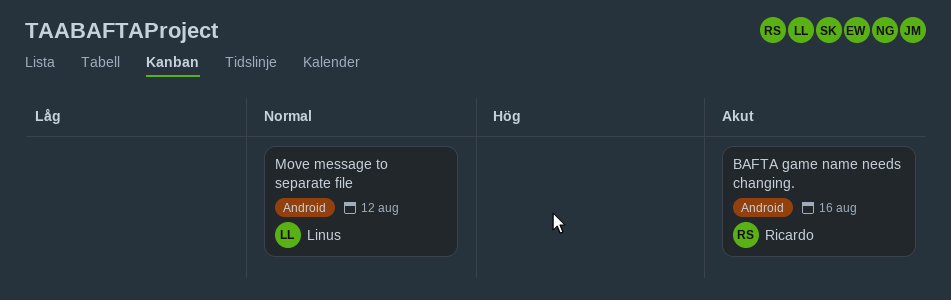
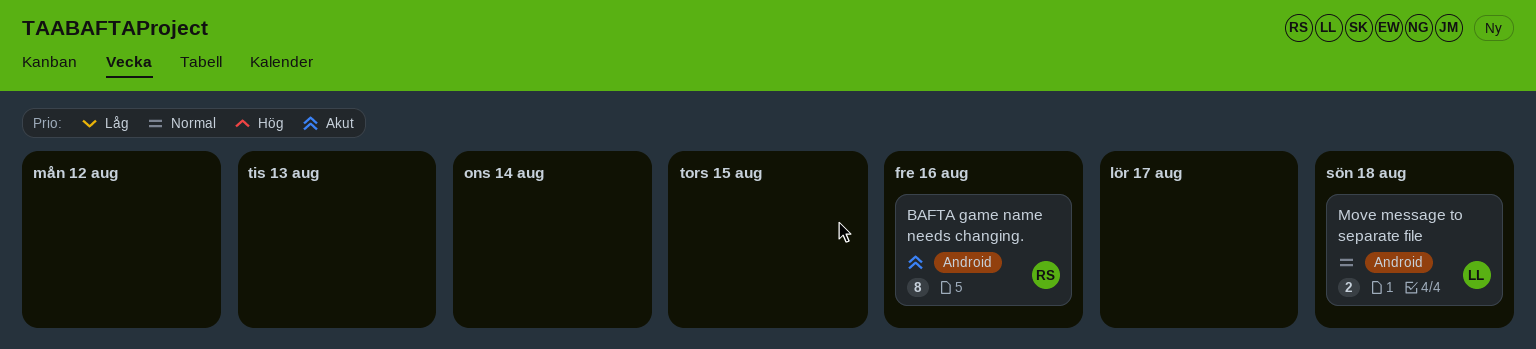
Move message to separate file, due: Aug 12 -> Aug 18

